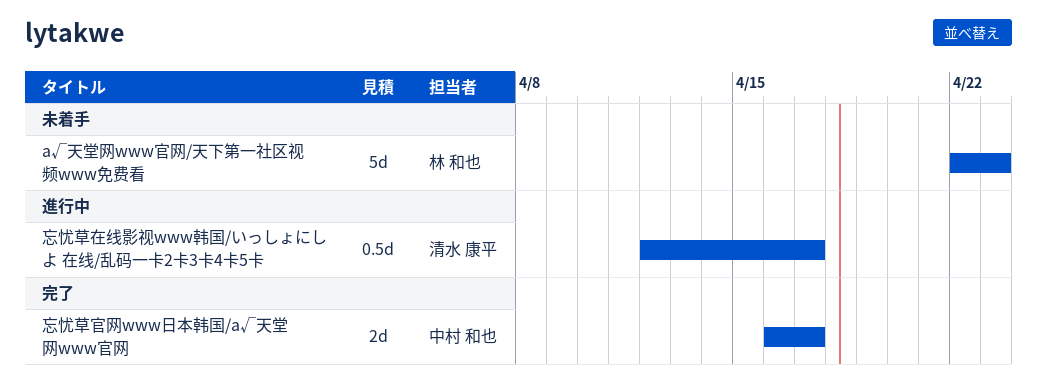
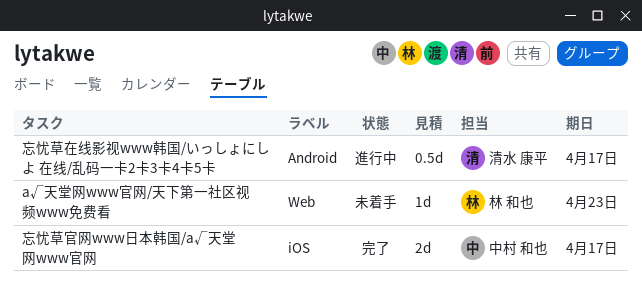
а√天堂网www官网/天下第一社区视频www免费看, estimate: 5d -> 1d

